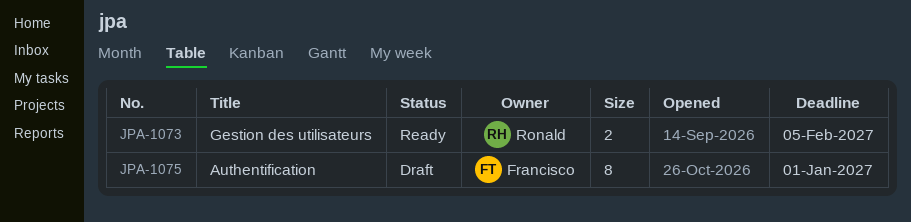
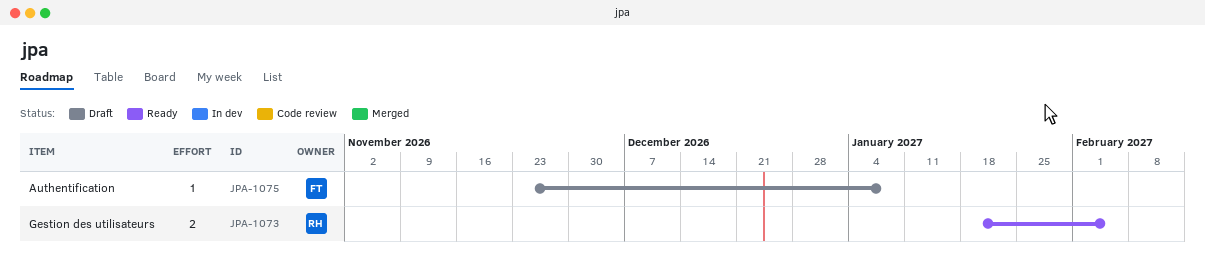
JPA-1075, estimate: 8 -> 1
JPA-1075, due: Jan 1 -> Jan 8

